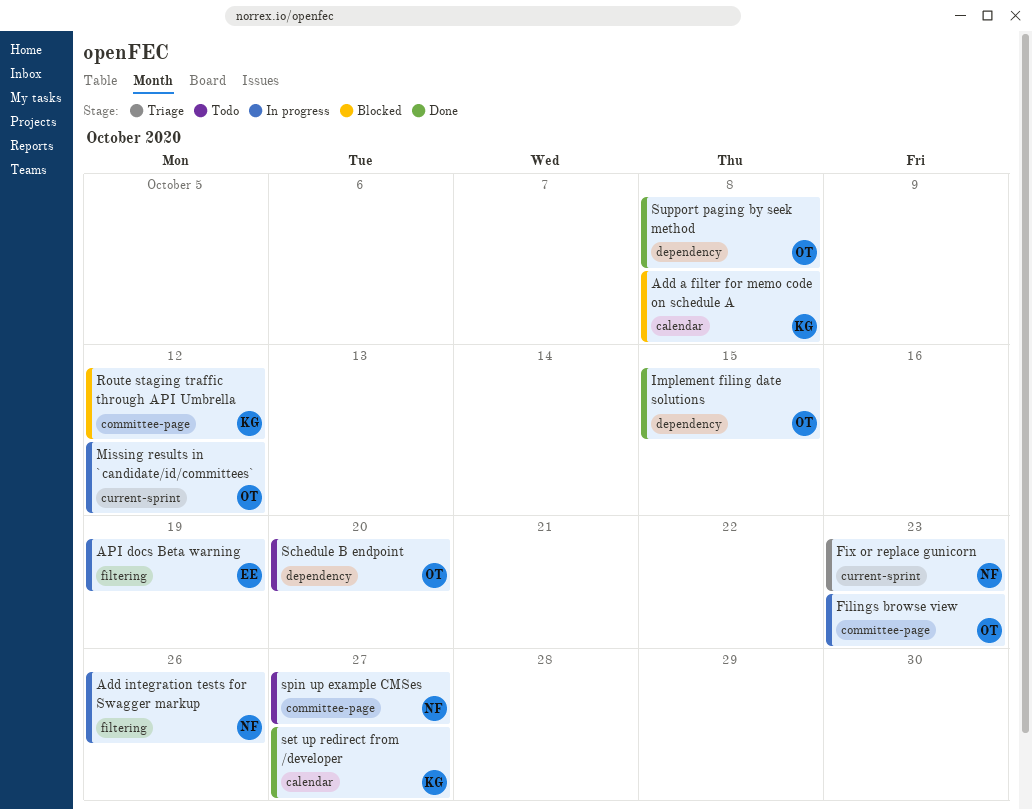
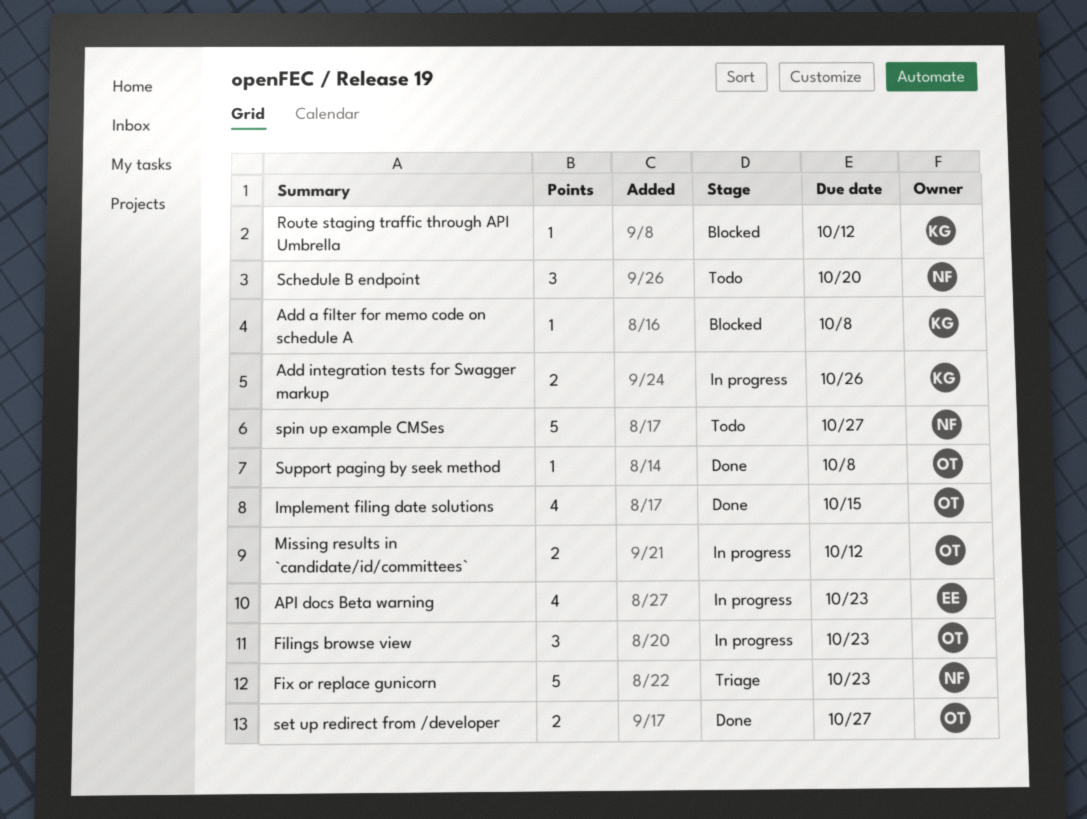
Add integration tests for Swagger markup, owner: NF -> KG
API docs Beta warning, due: Oct 19 -> Oct 23
Schedule B endpoint, owner: OT -> NF
set up redirect from /developer, owner: KG -> OT

